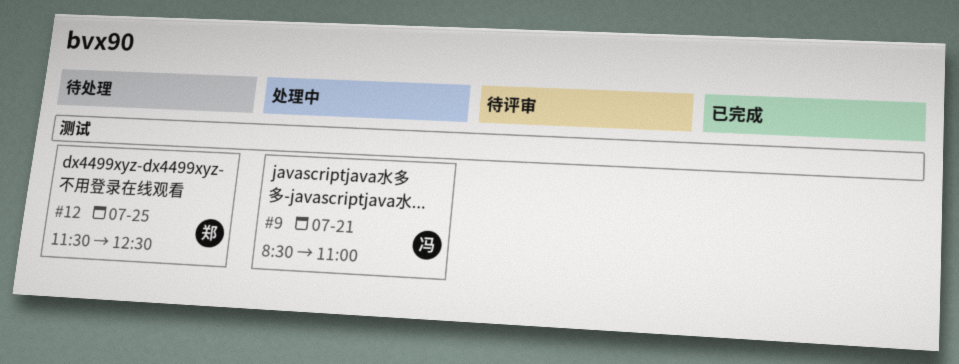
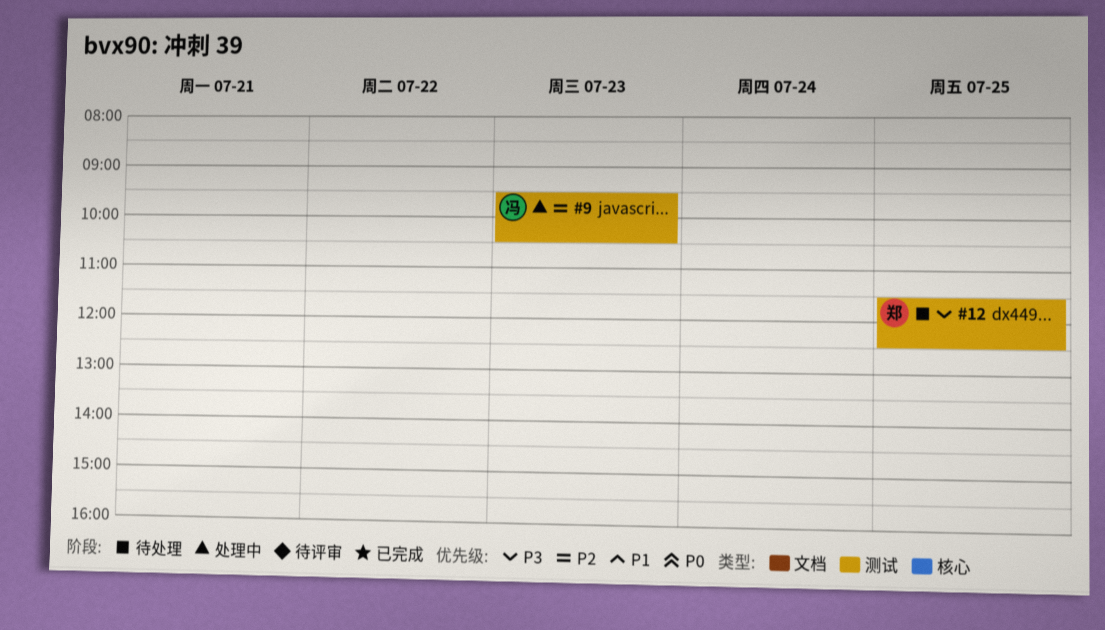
#9, day: Jul 21 -> Jul 23
#9, begins: 08:30 -> 09:30
#9, ends: 11:00 -> 10:30

